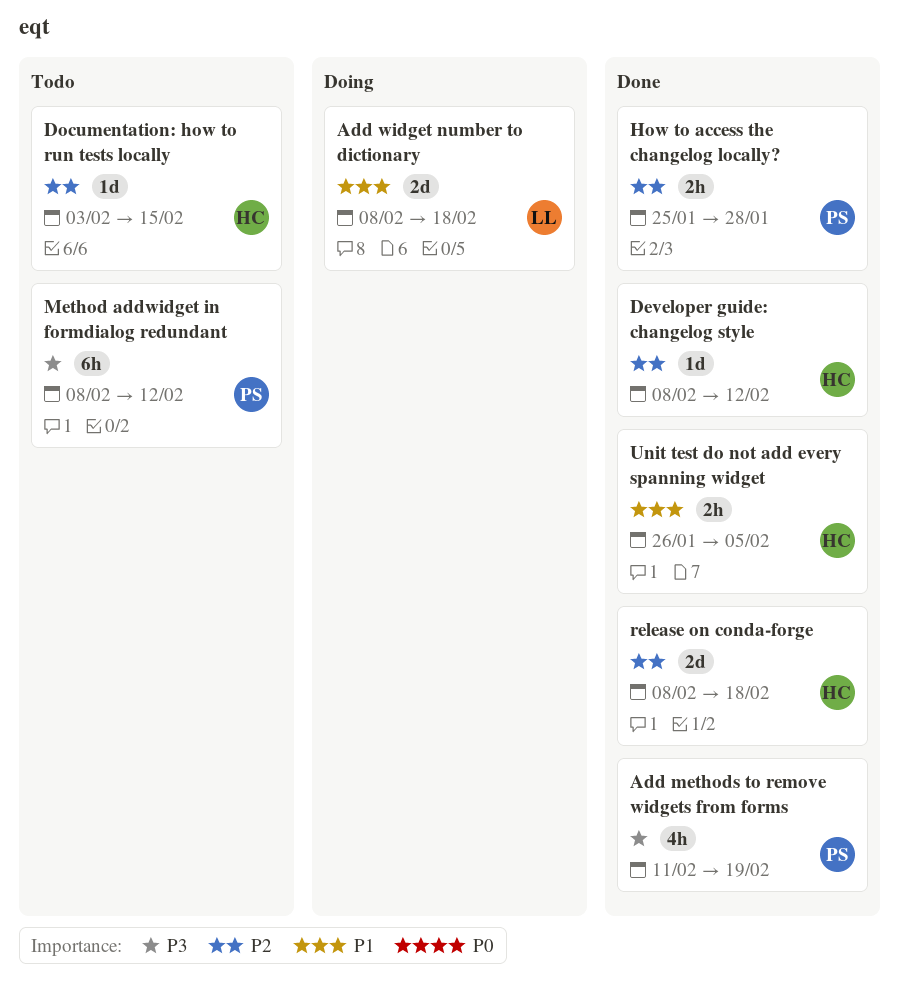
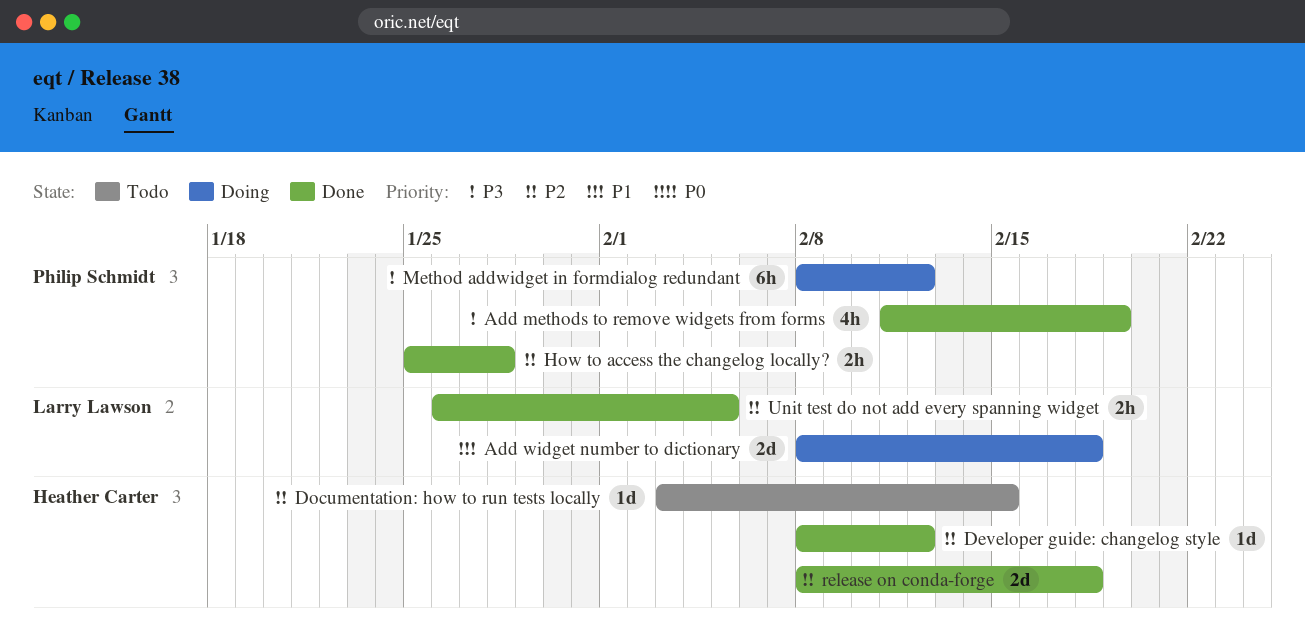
Method addwidget in formdialog redundant, status: Todo -> Doing
Unit test do not add every spanning widget, owner: Heather Carter -> Larry Lawson
Unit test do not add every spanning widget, priority: P1 -> P2

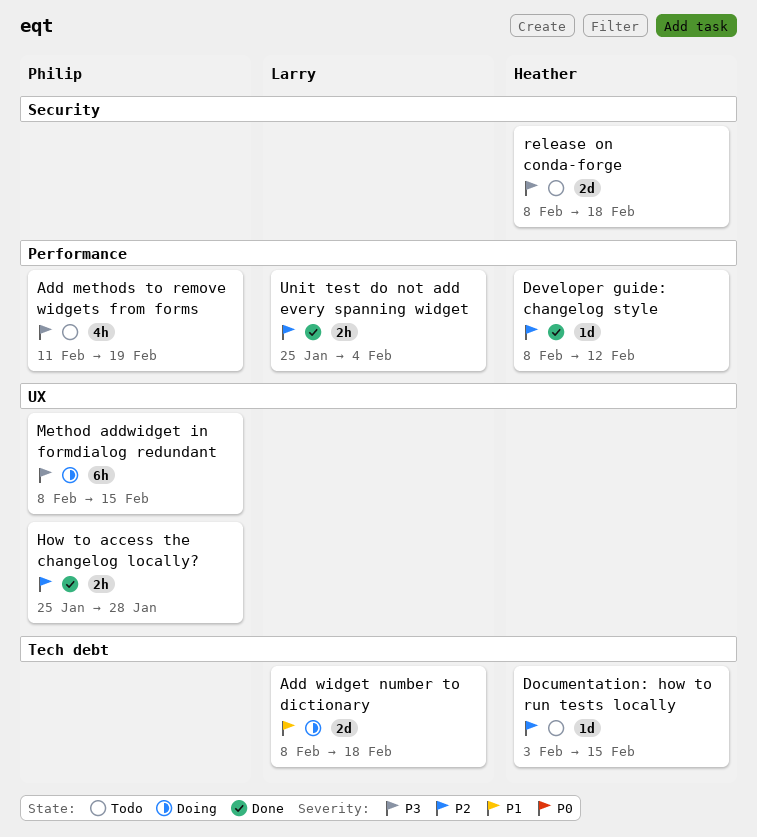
Add methods to remove widgets from forms, status: Done -> Todo
Method addwidget in formdialog redundant, due: Feb 12 -> Feb 15
release on conda-forge, status: Done -> Todo
release on conda-forge, priority: P2 -> P3
Unit test do not add every spanning widget, start: Jan 26 -> Jan 25
Unit test do not add every spanning widget, due: Feb 5 -> Feb 4

